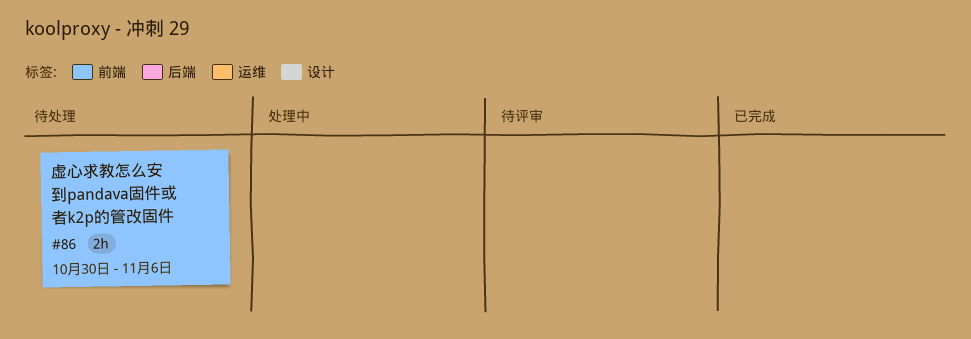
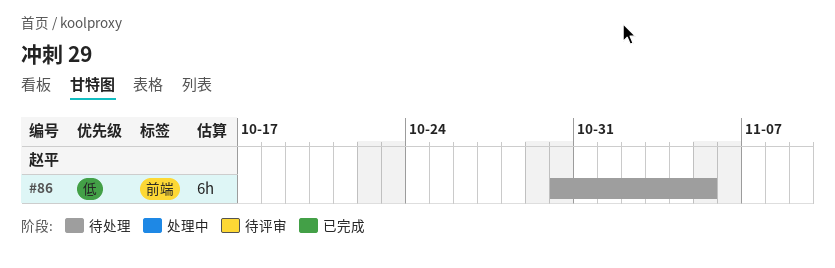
#86, estimate: 2h -> 6h
#86, due: Nov 6 -> Nov 5

